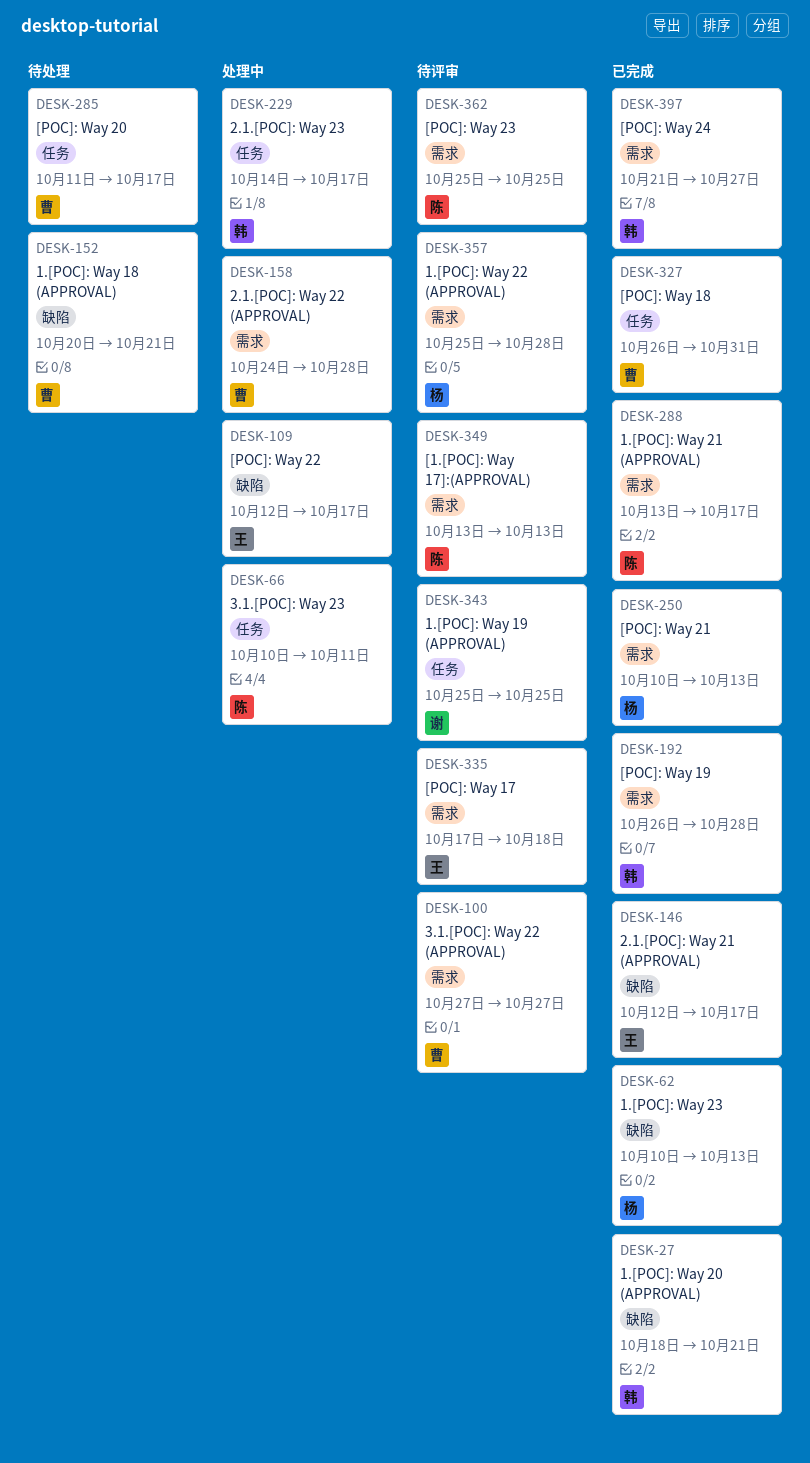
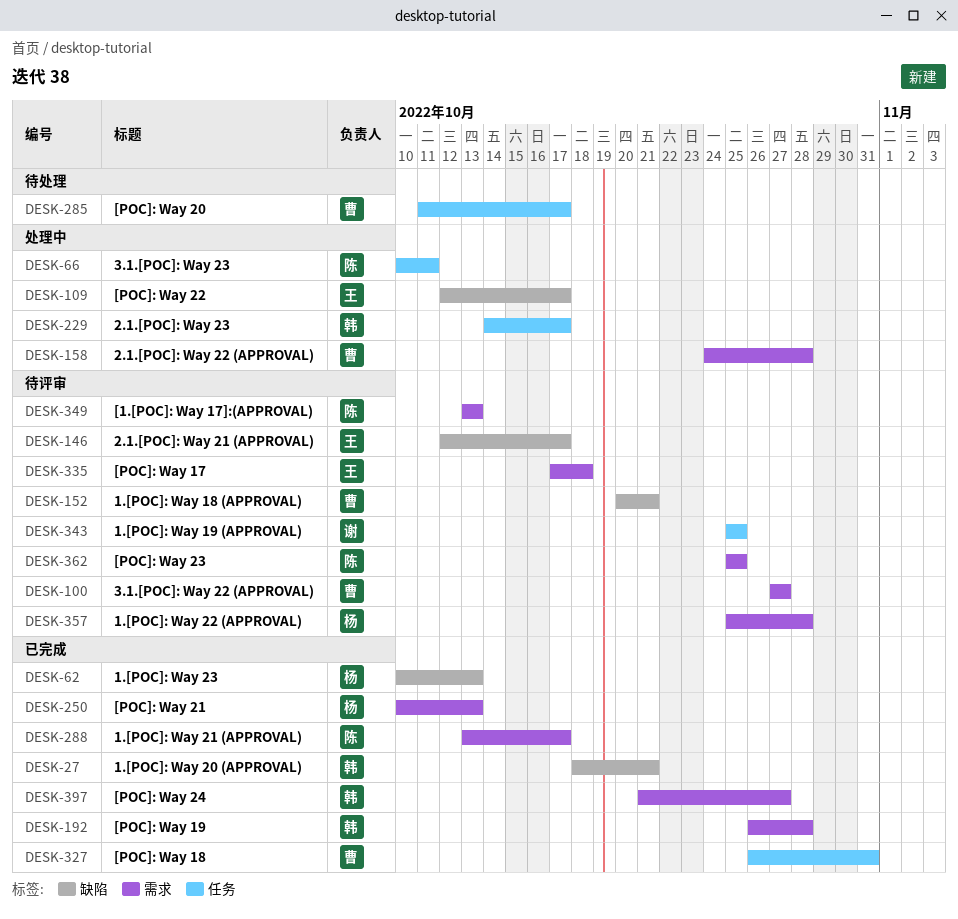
DESK-146, status: 已完成 -> 待评审
DESK-152, status: 待处理 -> 待评审

